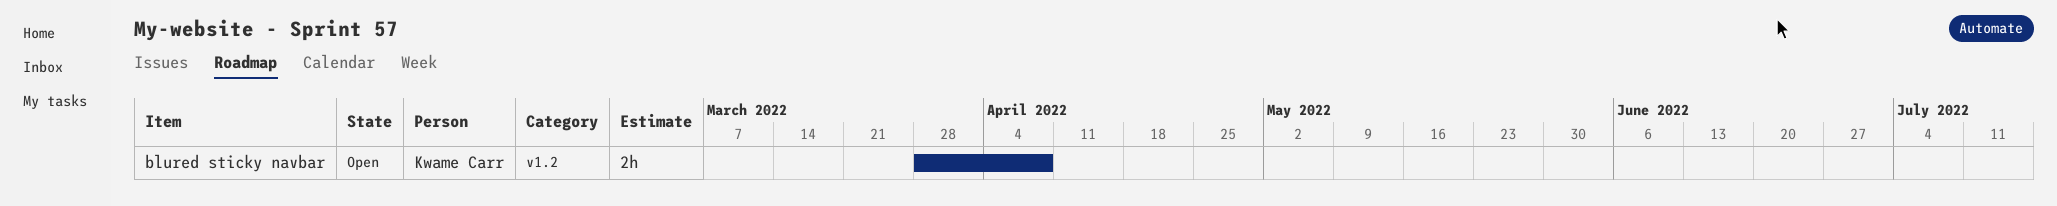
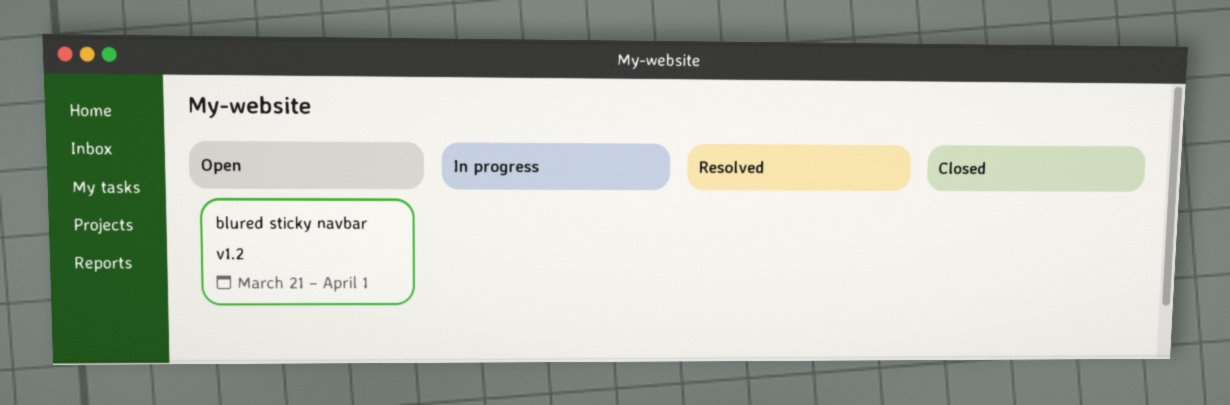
blured sticky navbar, start: Mar 28 -> Mar 21
blured sticky navbar, due: Apr 8 -> Apr 1

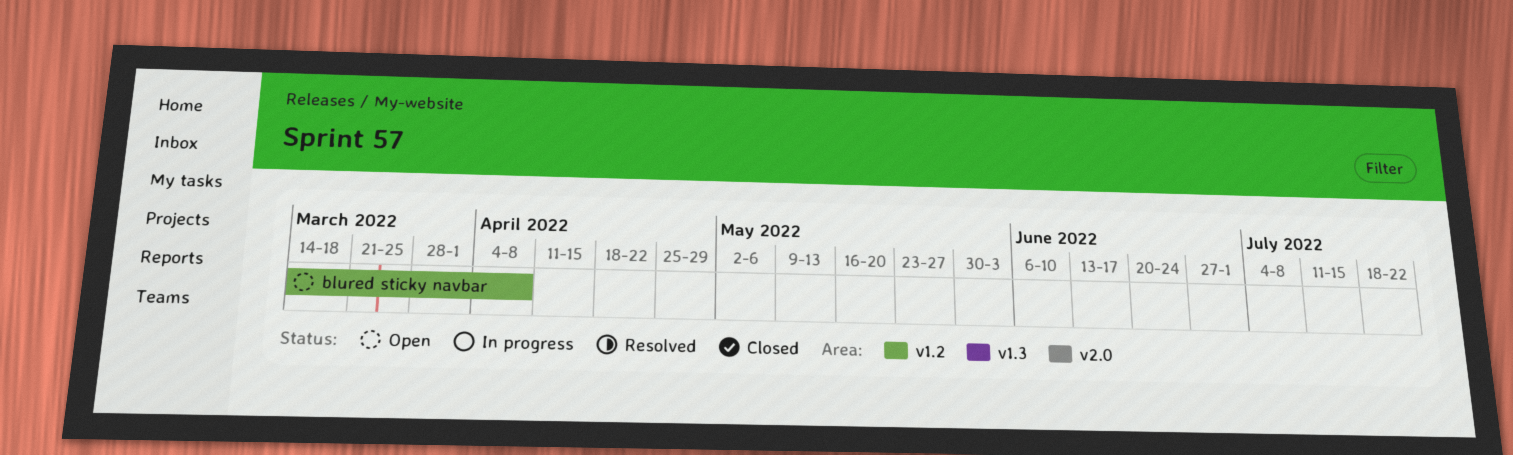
blured sticky navbar, start: Mar 21 -> Mar 14
blured sticky navbar, due: Apr 1 -> Apr 8

